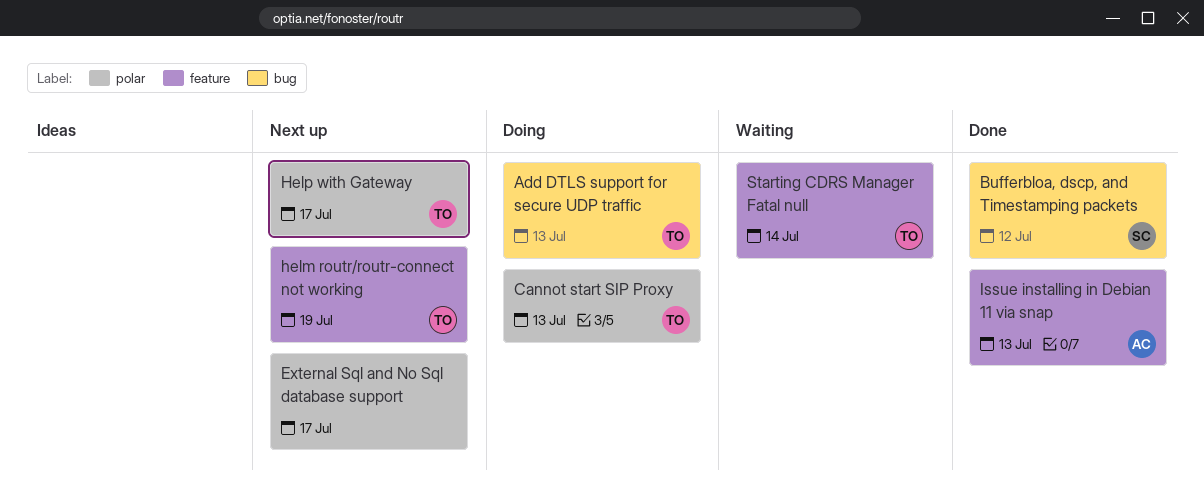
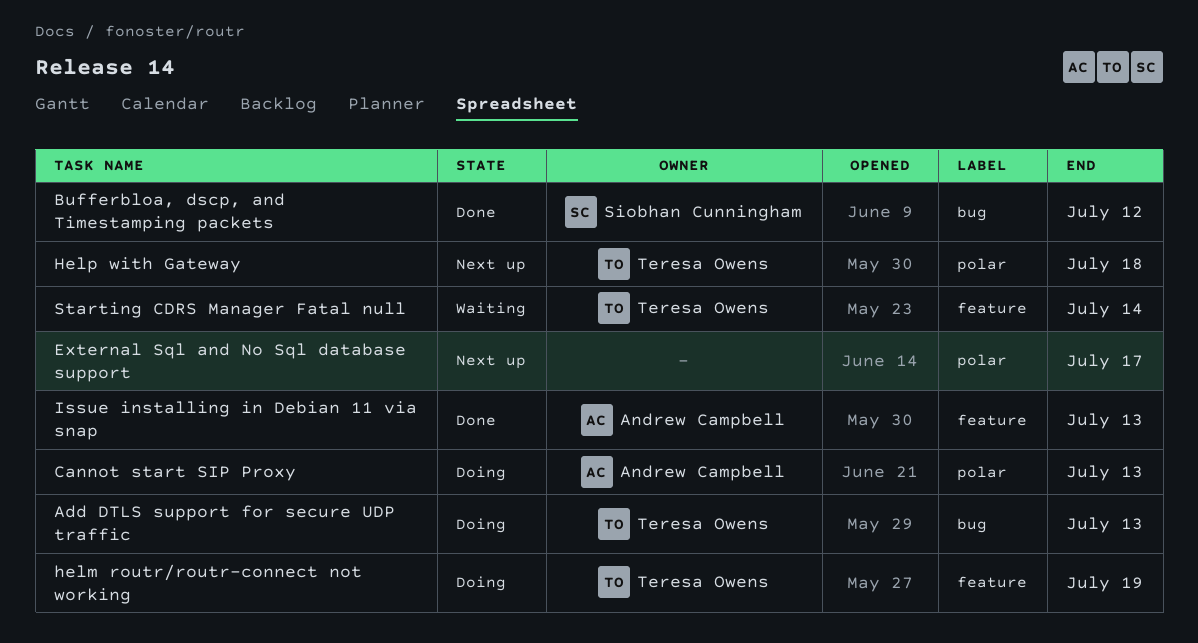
Cannot start SIP Proxy, owner: Teresa Owens -> Andrew Campbell
helm routr/routr-connect not working, status: Next up -> Doing
Help with Gateway, due: Jul 17 -> Jul 18

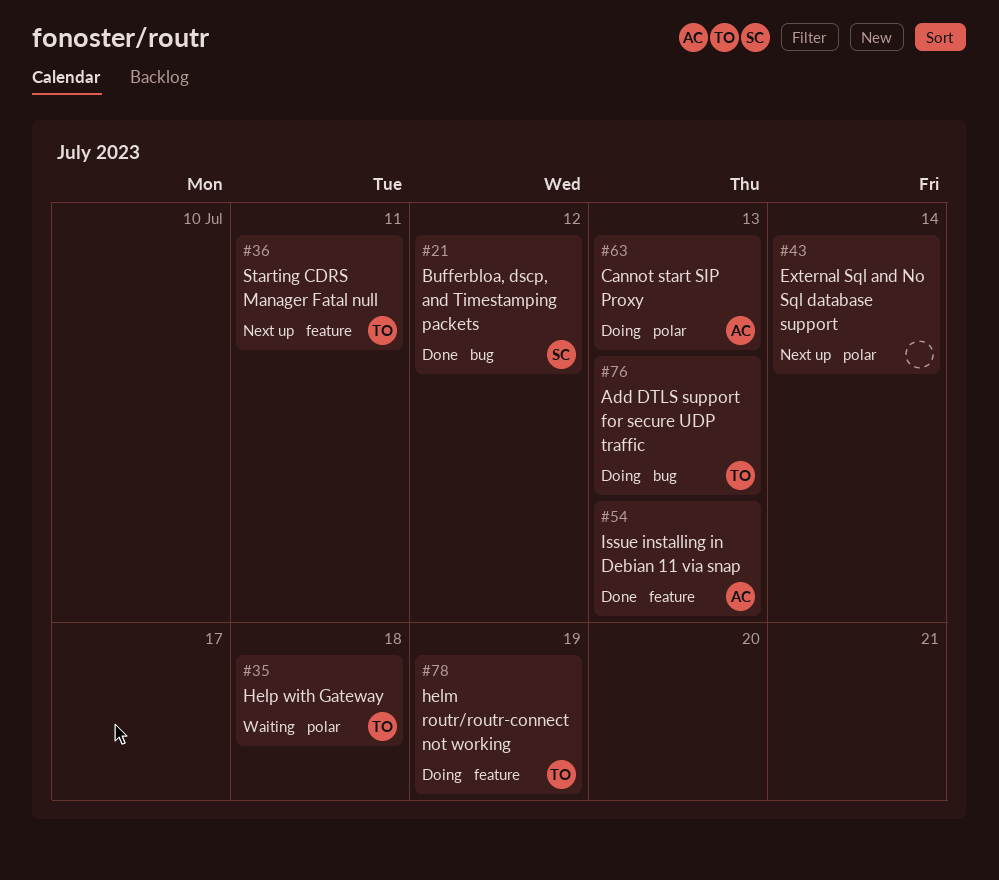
External Sql and No Sql database support, due: Jul 17 -> Jul 14
Help with Gateway, status: Next up -> Waiting
Starting CDRS Manager Fatal null, status: Waiting -> Next up
Starting CDRS Manager Fatal null, due: Jul 14 -> Jul 11

